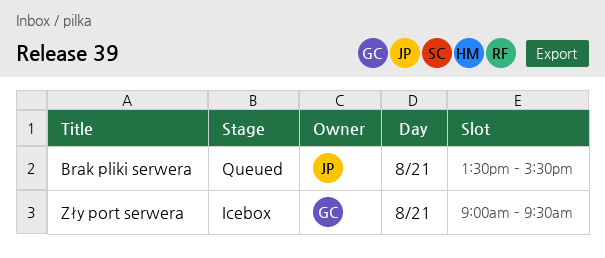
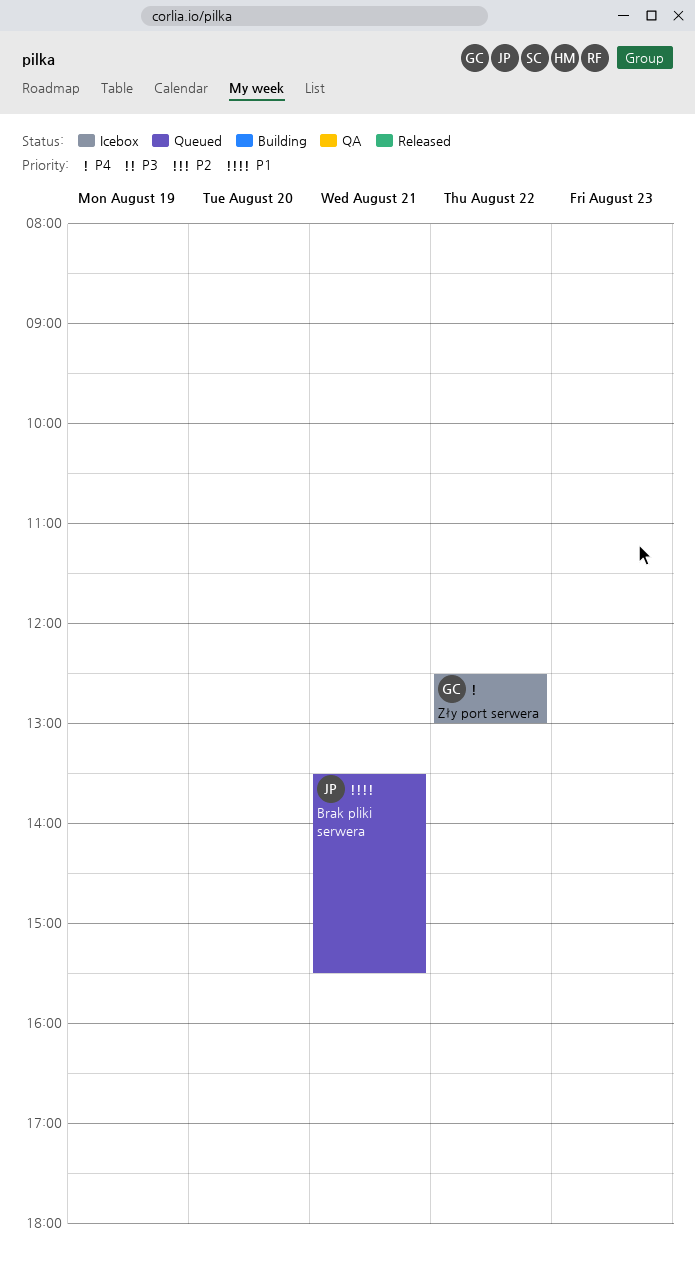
Zły port serwera, day: Aug 21 -> Aug 22
Zły port serwera, begins: 09:00 -> 12:30
Zły port serwera, ends: 09:30 -> 13:00

